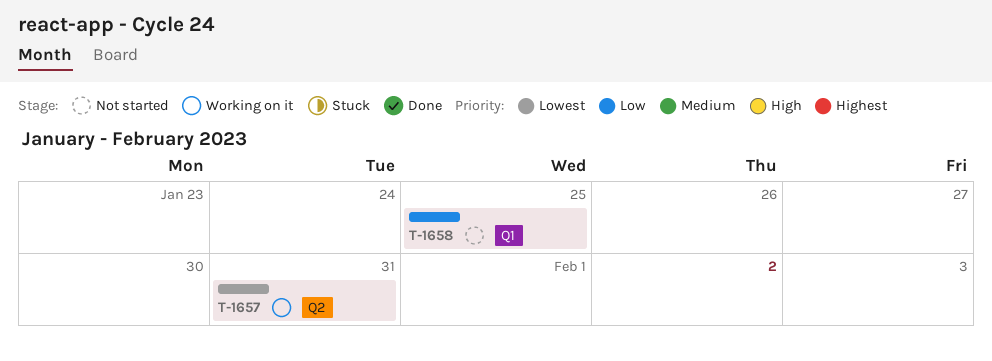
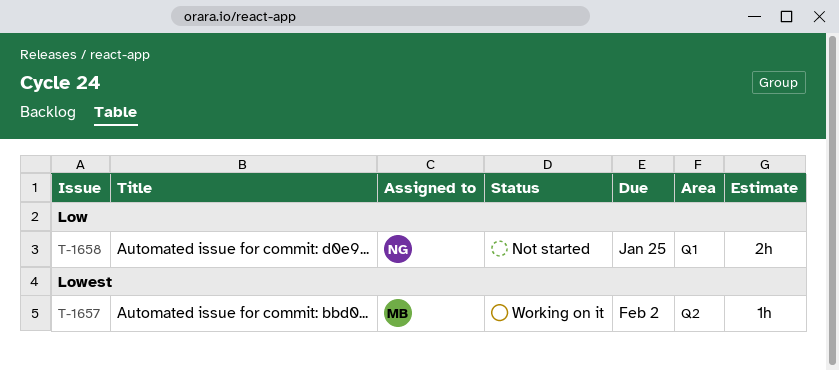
T-1657, due: Jan 31 -> Feb 2

